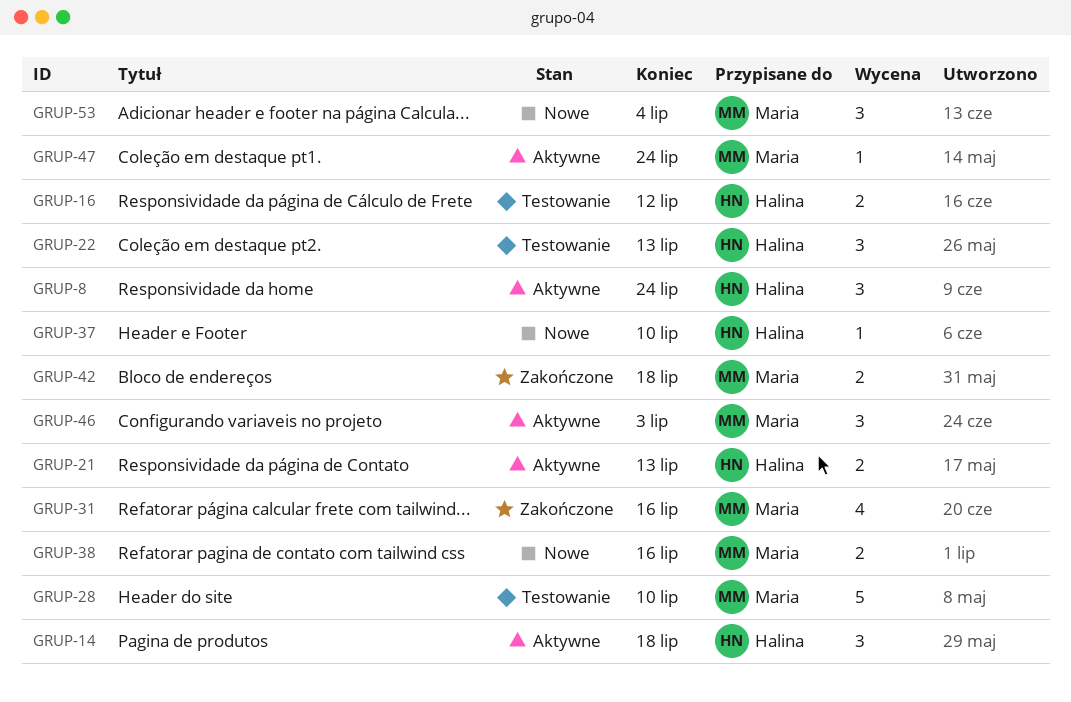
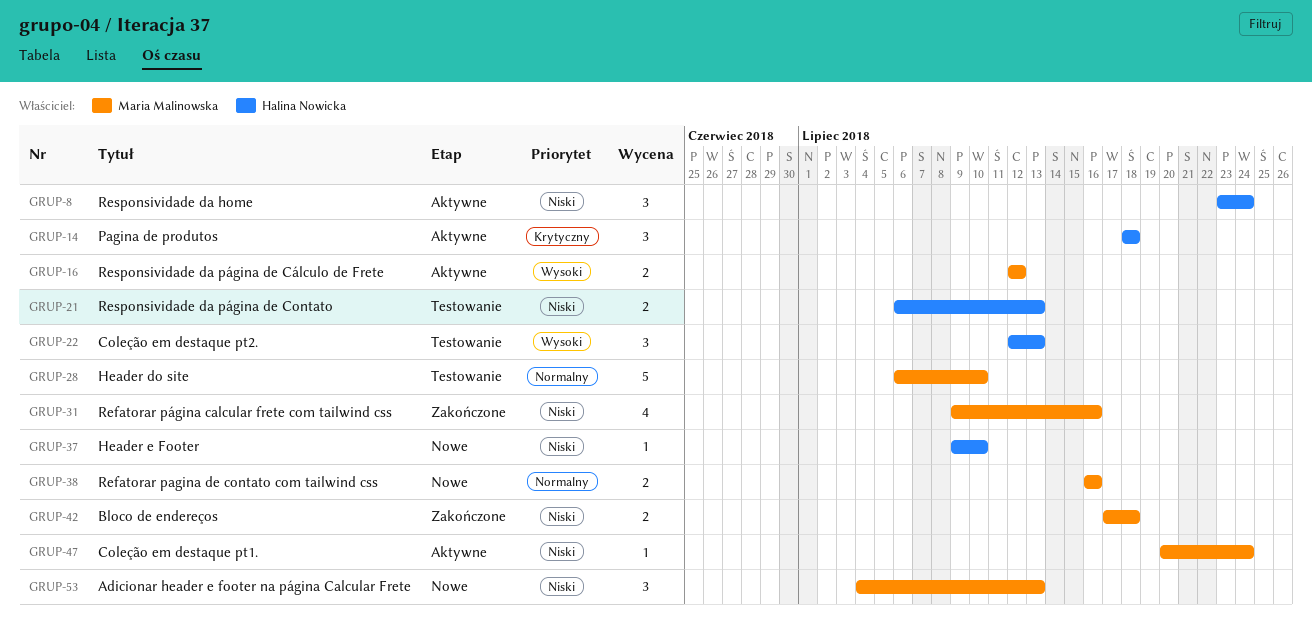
GRUP-16, status: Testowanie -> Aktywne
GRUP-16, owner: Halina Nowicka -> Maria Malinowska
GRUP-21, status: Aktywne -> Testowanie
GRUP-46: present -> none
GRUP-53, due: Jul 4 -> Jul 13

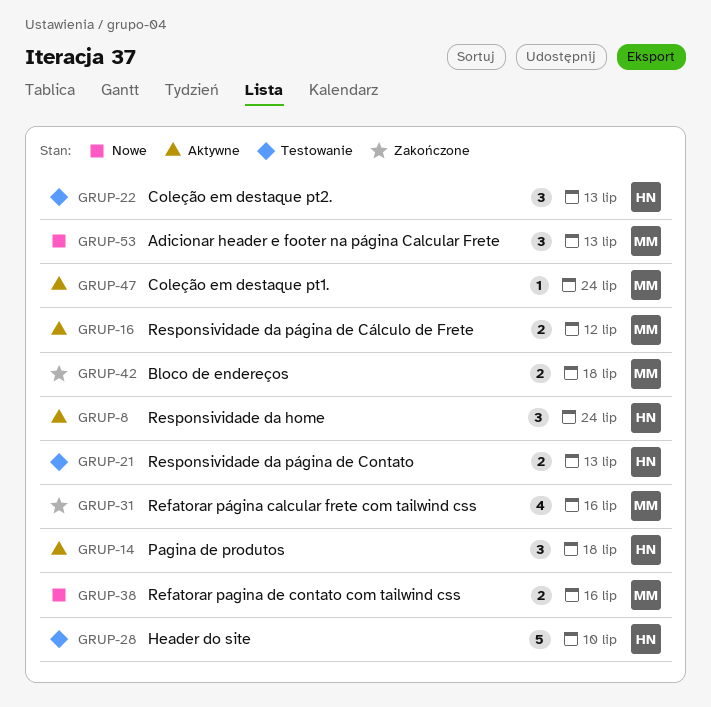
GRUP-28, owner: Maria Malinowska -> Halina Nowicka
GRUP-37: present -> none

